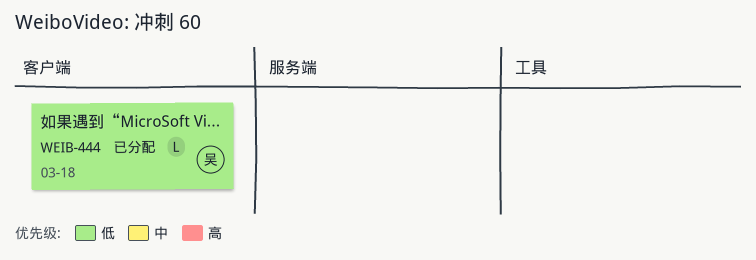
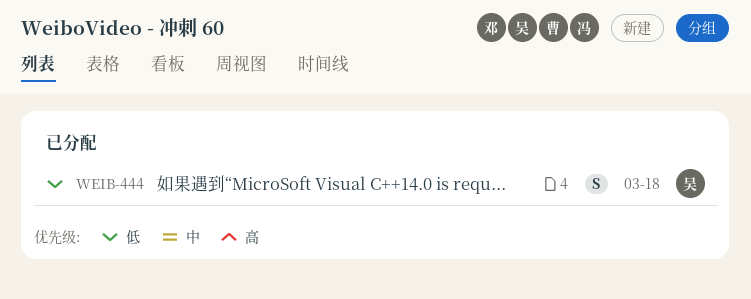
WEIB-444, estimate: L -> S

